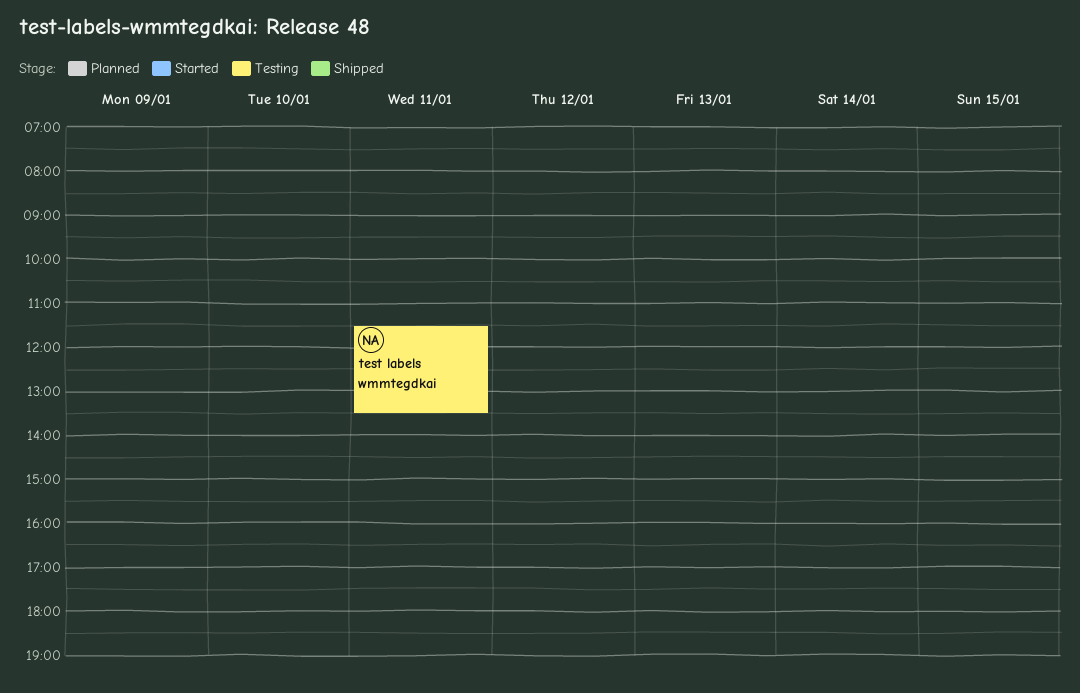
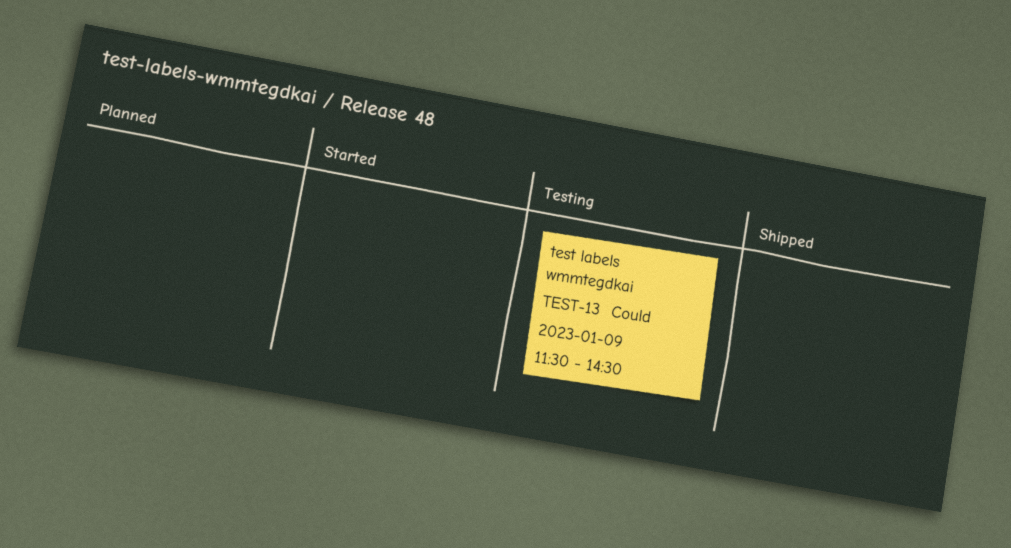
test labels wmmtegdkai, day: Jan 11 -> Jan 9
test labels wmmtegdkai, ends: 13:30 -> 14:30

